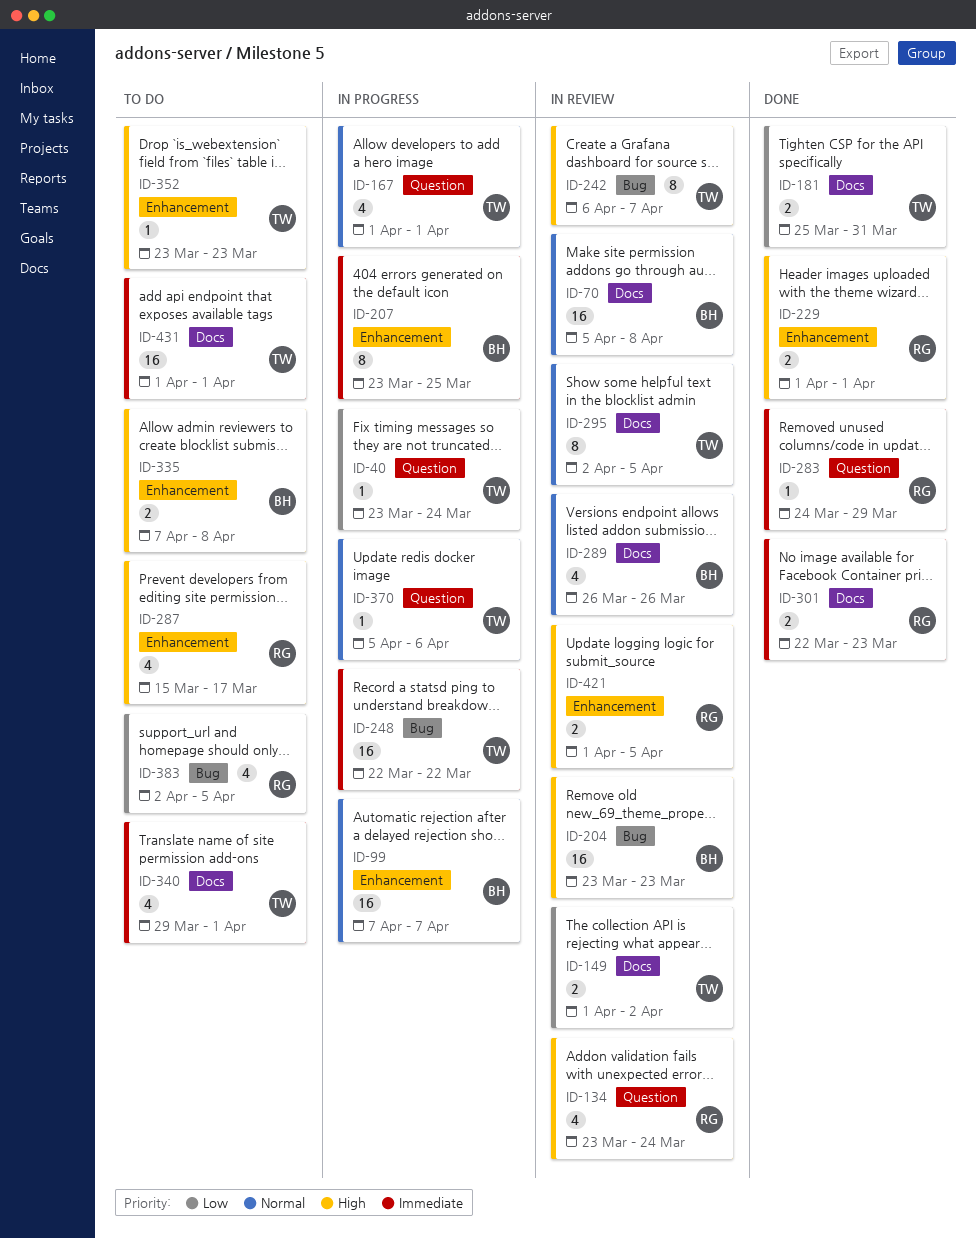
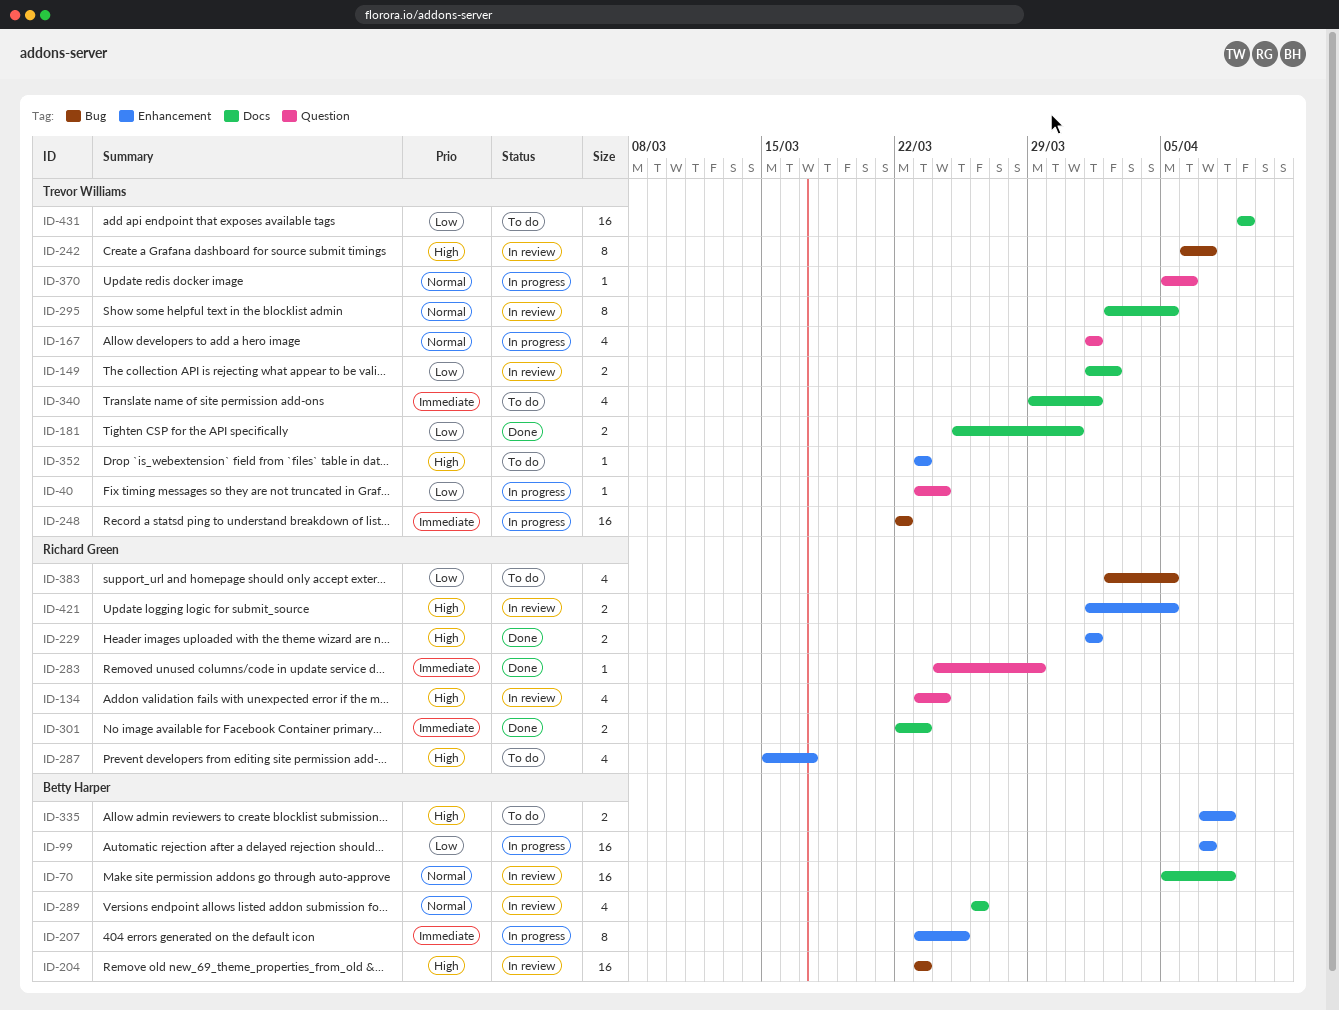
ID-99, priority: Normal -> Low
ID-431, priority: Immediate -> Low
ID-431, start: Apr 1 -> Apr 9
ID-431, due: Apr 1 -> Apr 9

